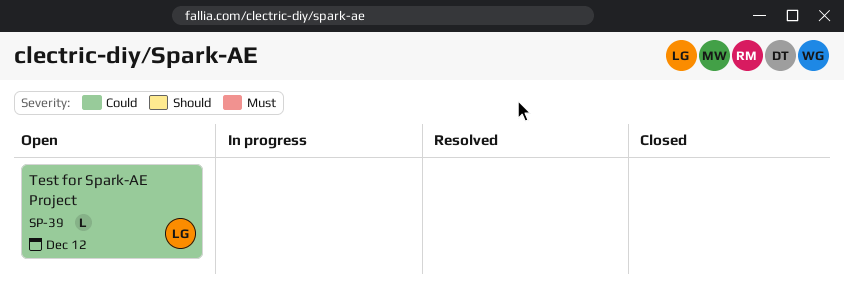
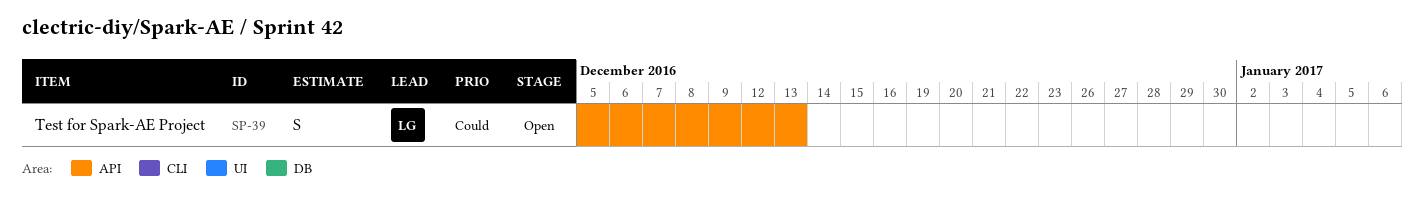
SP-39, estimate: L -> S
SP-39, due: Dec 12 -> Dec 13

